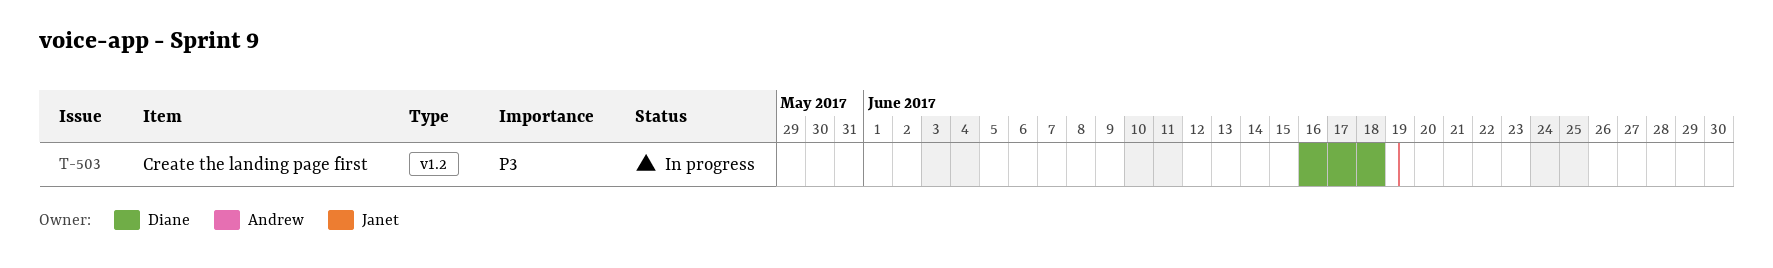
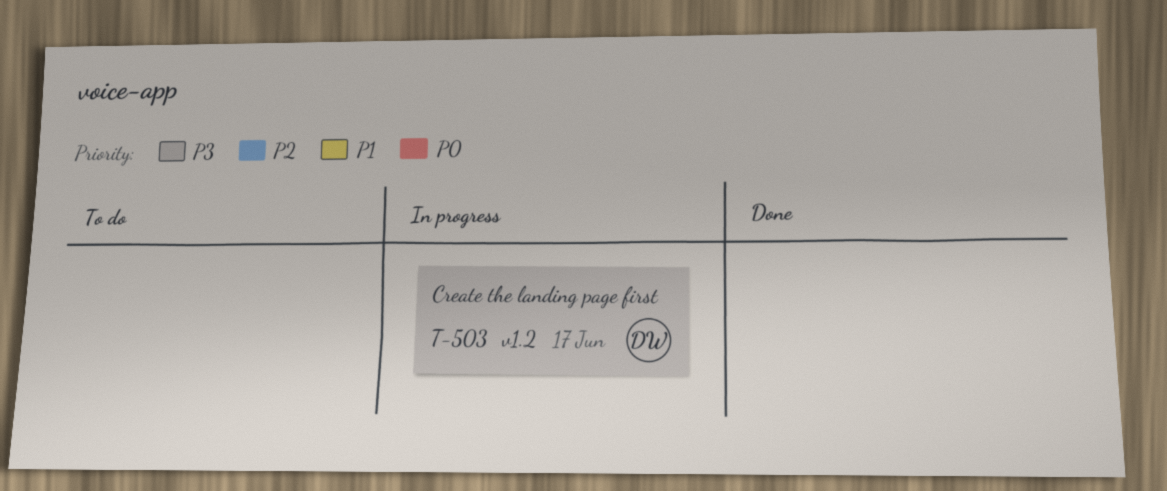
T-503, due: Jun 18 -> Jun 17

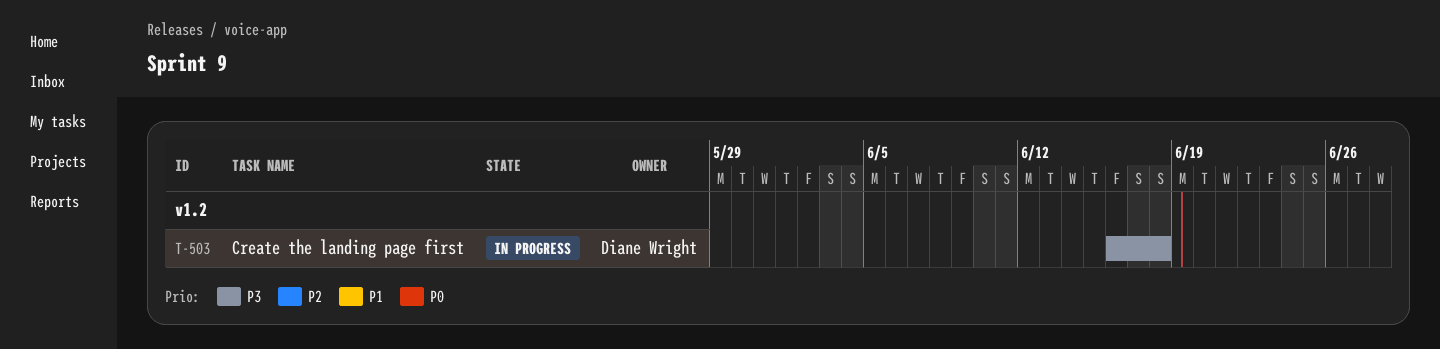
T-503, due: Jun 17 -> Jun 18

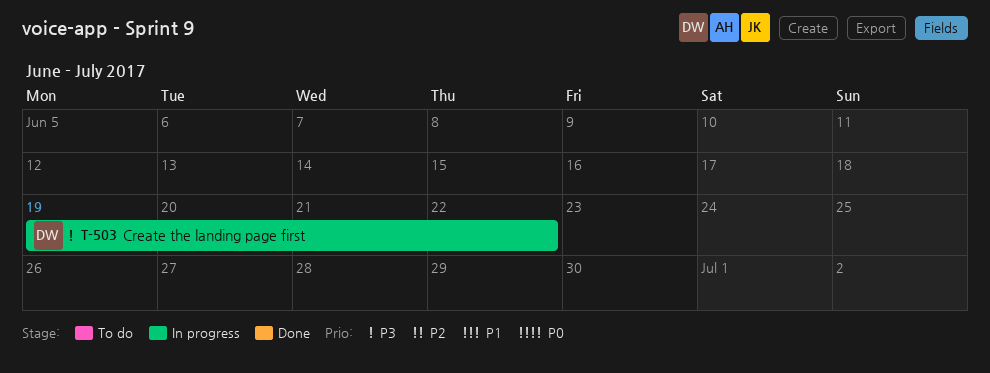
T-503, start: Jun 16 -> Jun 19
T-503, due: Jun 18 -> Jun 22

